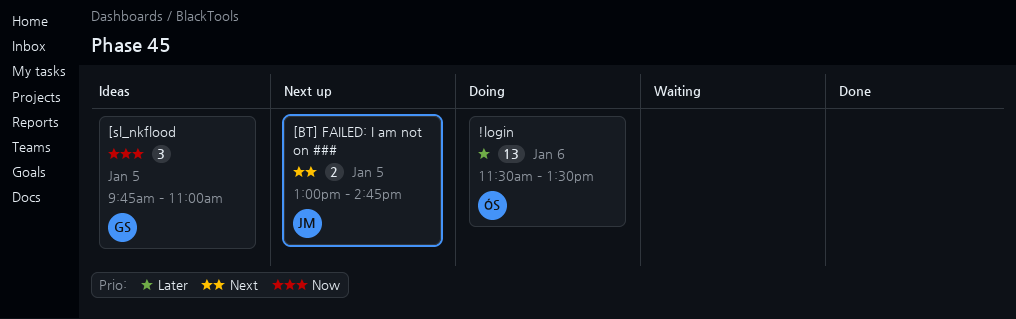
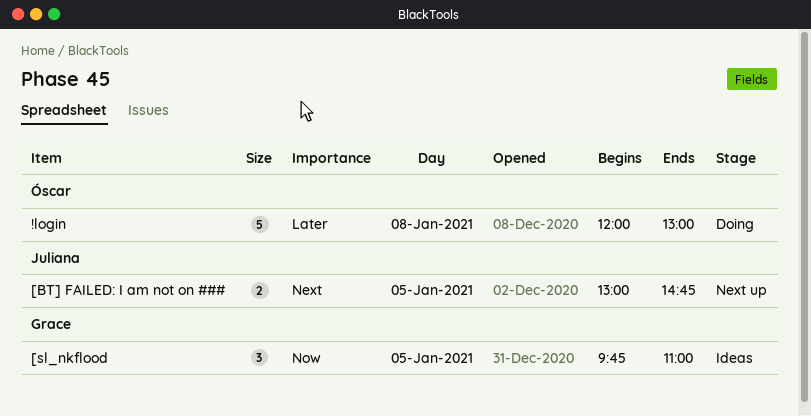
!login, estimate: 13 -> 5
!login, day: Jan 6 -> Jan 8
!login, begins: 11:30 -> 12:00
!login, ends: 13:30 -> 13:00

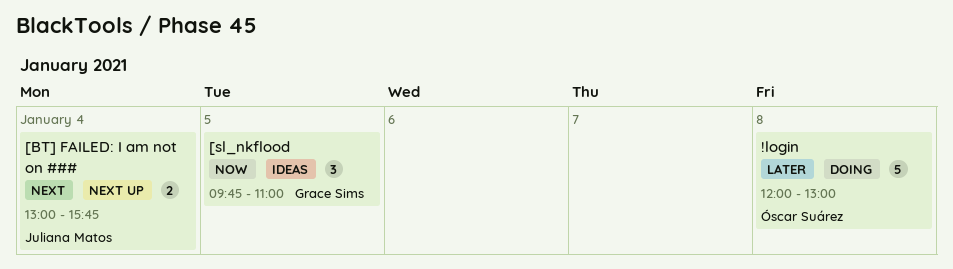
[BT] FAILED: I am not on ###, day: Jan 5 -> Jan 4
[BT] FAILED: I am not on ###, ends: 14:45 -> 15:45

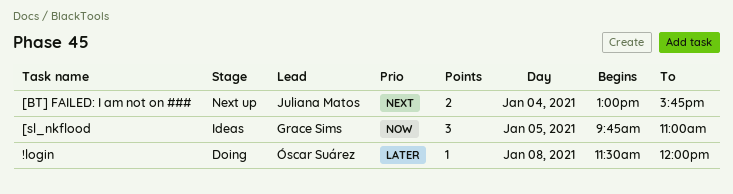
!login, estimate: 5 -> 1
!login, begins: 12:00 -> 11:30
!login, ends: 13:00 -> 12:00

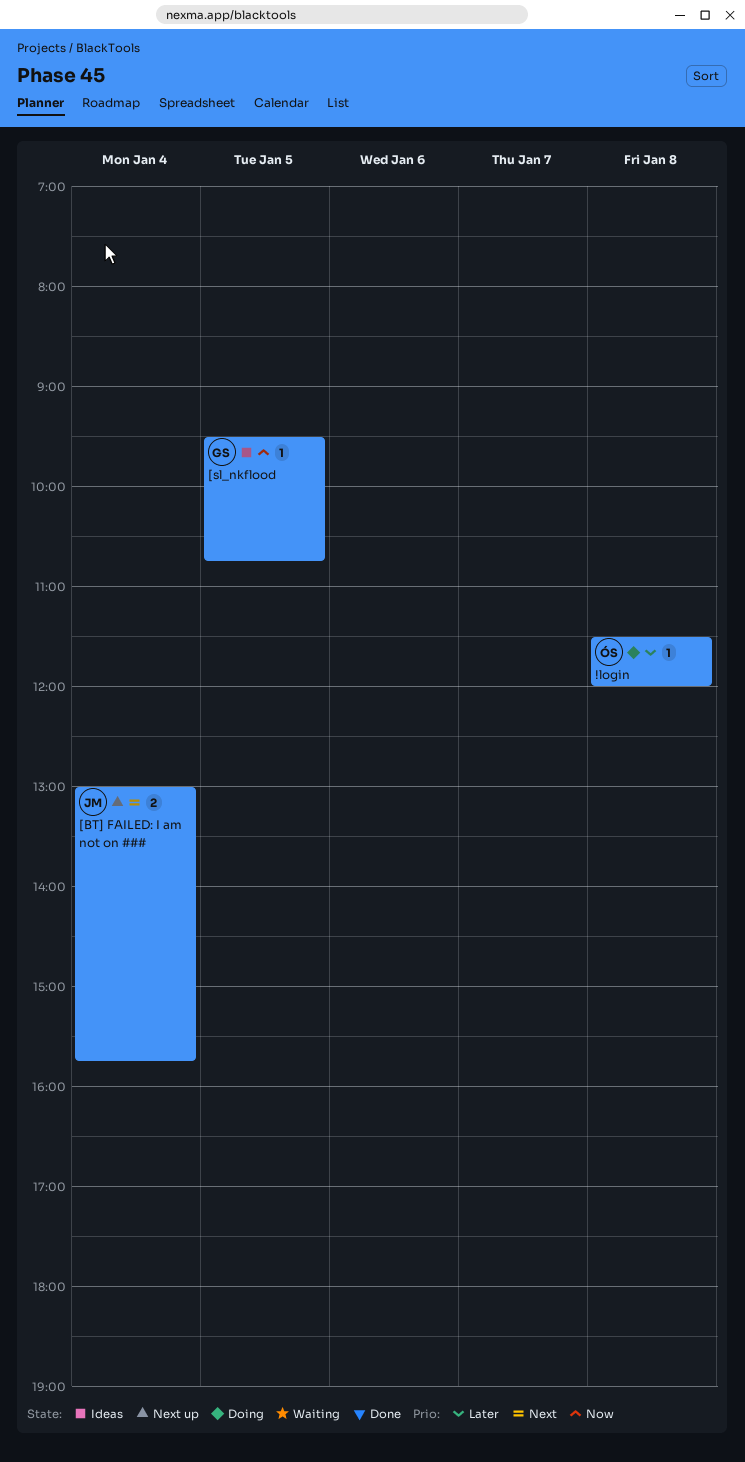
[sl_nkflood, estimate: 3 -> 1
[sl_nkflood, begins: 09:45 -> 09:30
[sl_nkflood, ends: 11:00 -> 10:45

